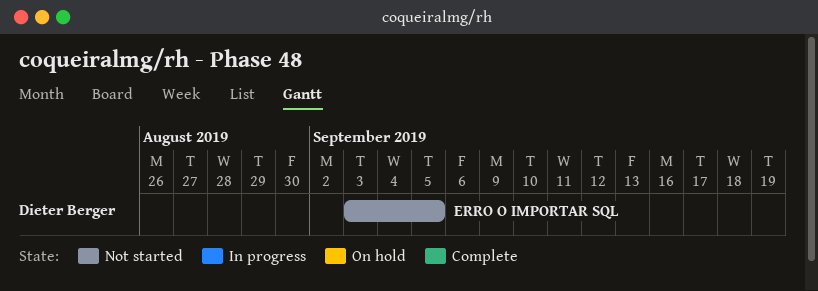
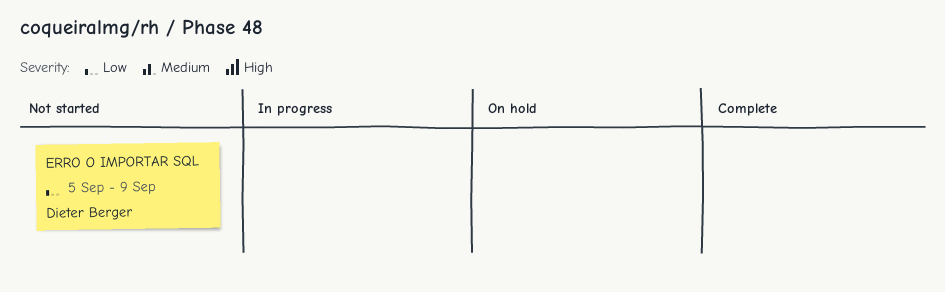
ERRO O IMPORTAR SQL, start: Sep 3 -> Sep 5
ERRO O IMPORTAR SQL, due: Sep 5 -> Sep 9

